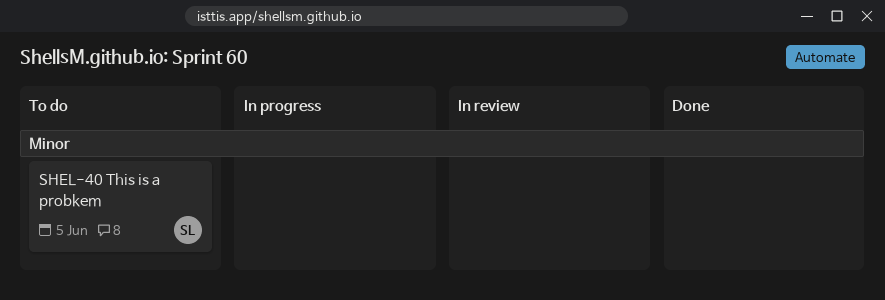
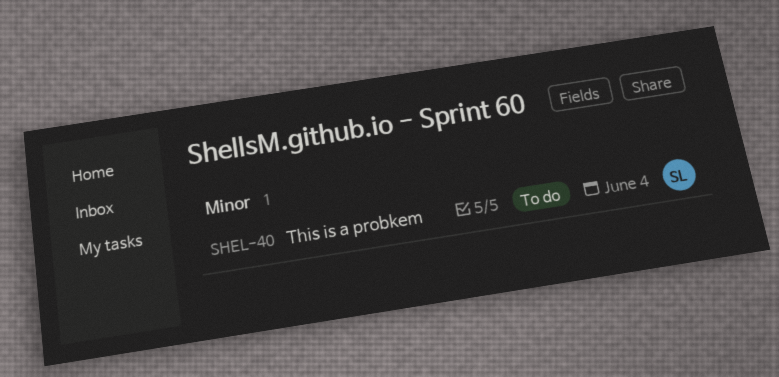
SHEL-40, due: Jun 5 -> Jun 4

